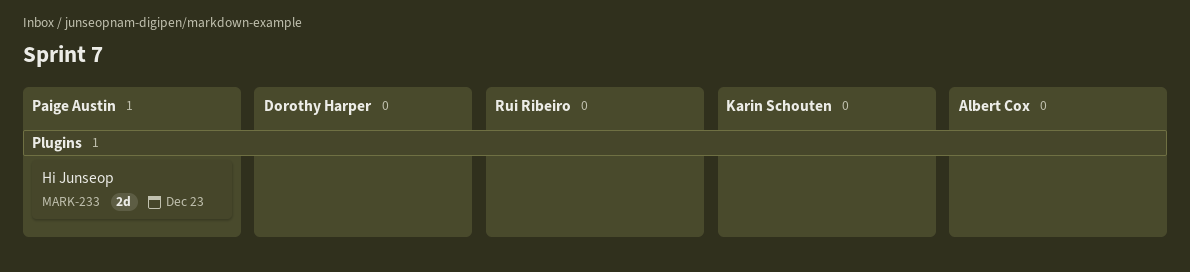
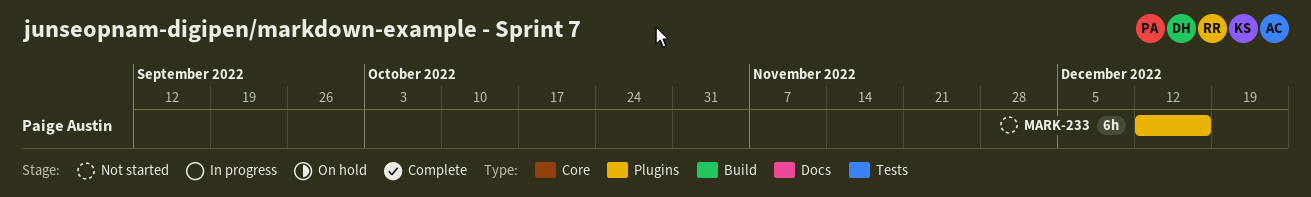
MARK-233, estimate: 2d -> 6h
MARK-233, due: Dec 23 -> Dec 16

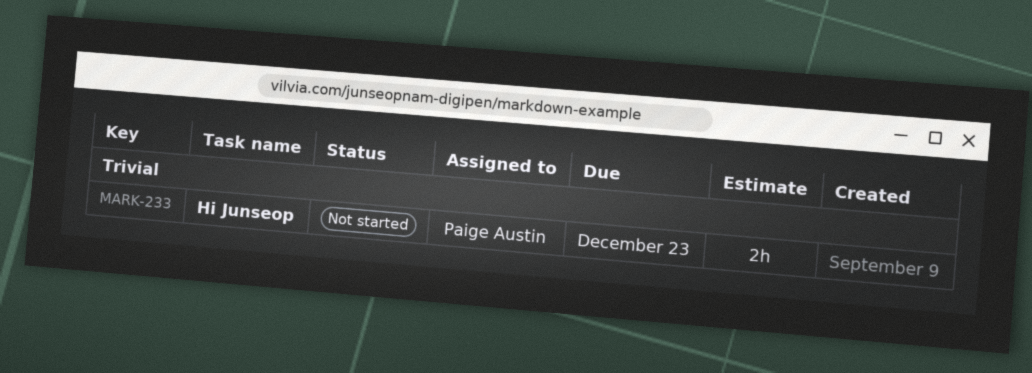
MARK-233, estimate: 6h -> 2h
MARK-233, due: Dec 16 -> Dec 23

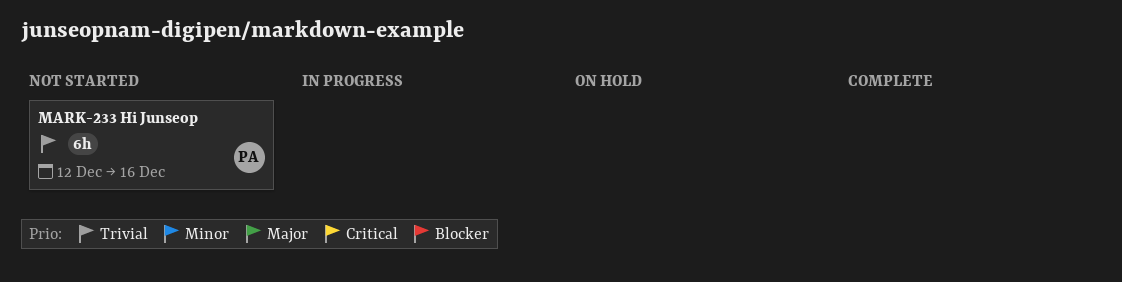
MARK-233, estimate: 2h -> 6h
MARK-233, due: Dec 23 -> Dec 16

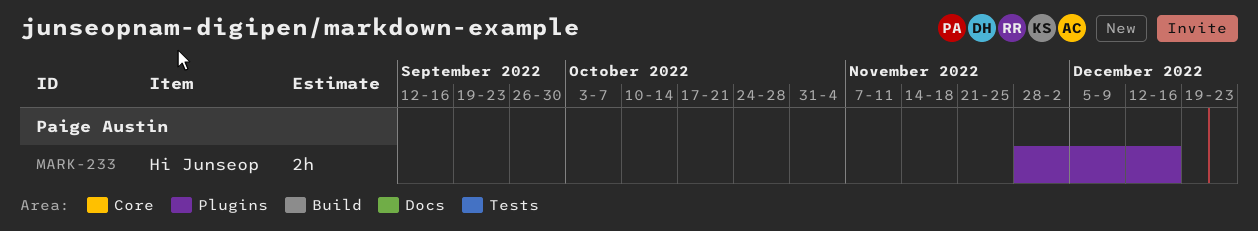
MARK-233, estimate: 6h -> 2h
MARK-233, start: Dec 12 -> Nov 28

